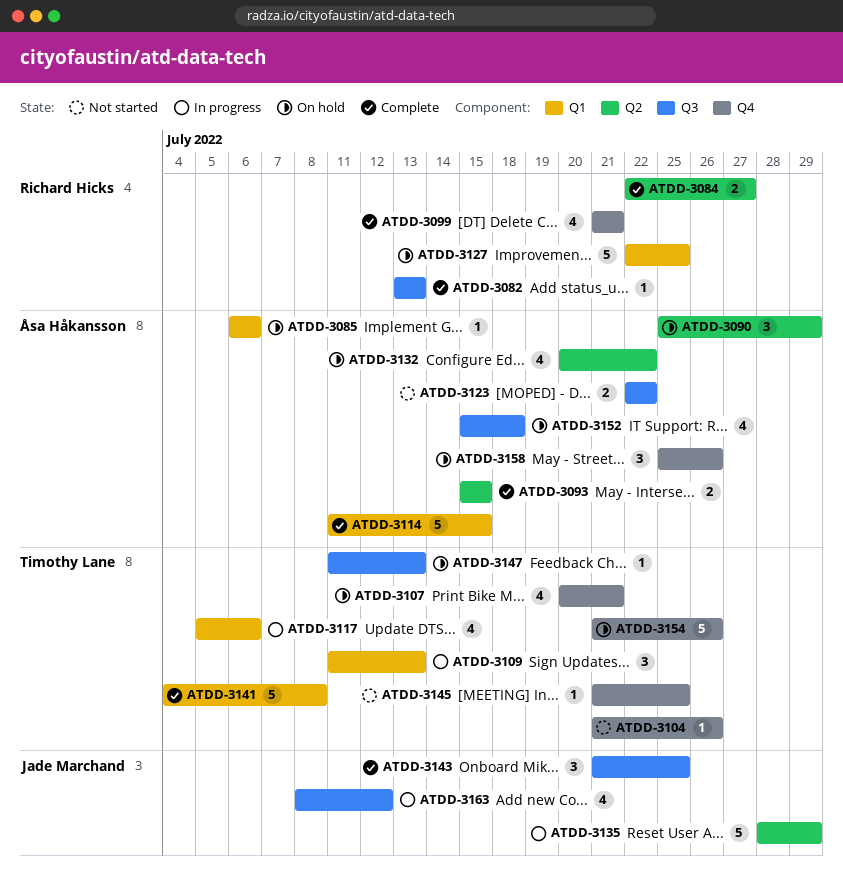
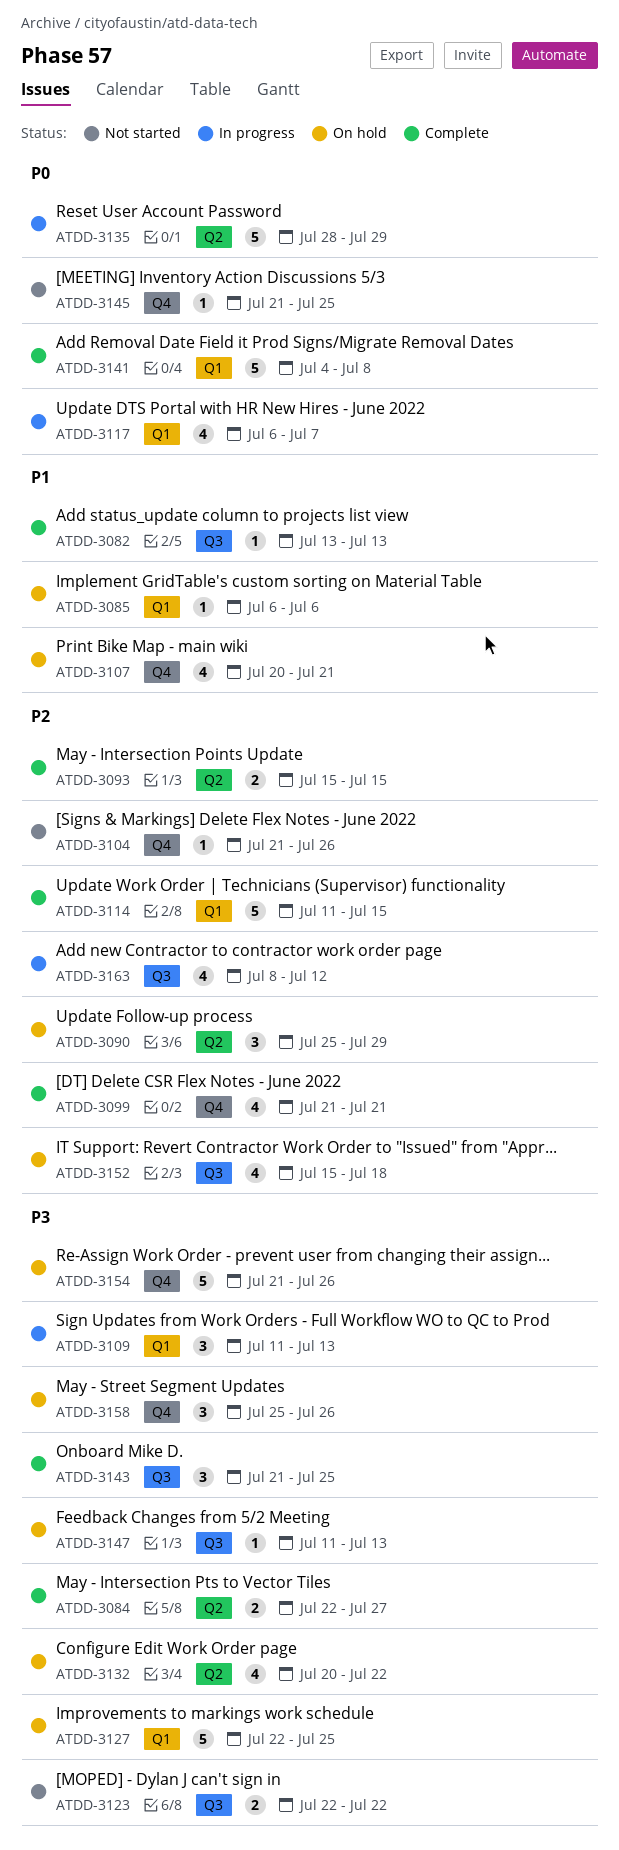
ATDD-3117, start: Jul 5 -> Jul 6
ATDD-3117, due: Jul 6 -> Jul 7

